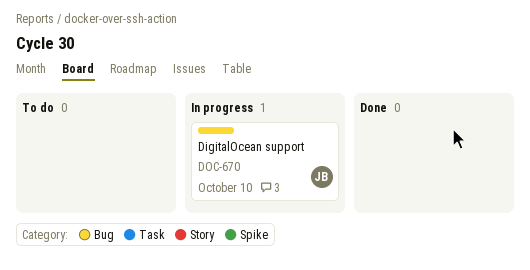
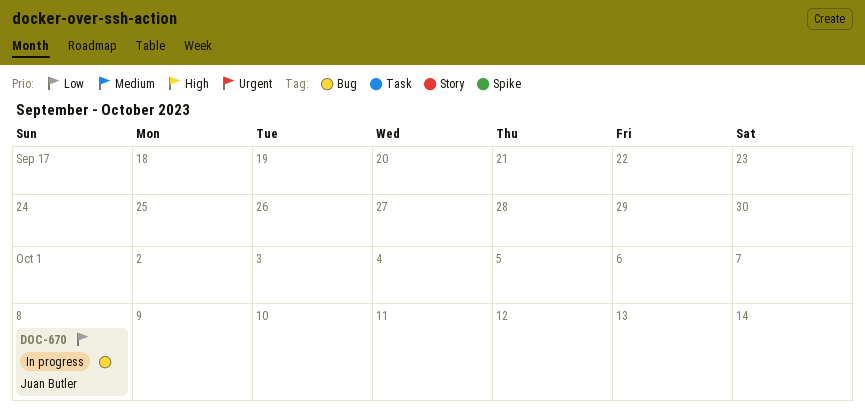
DOC-670, due: Oct 10 -> Oct 8

